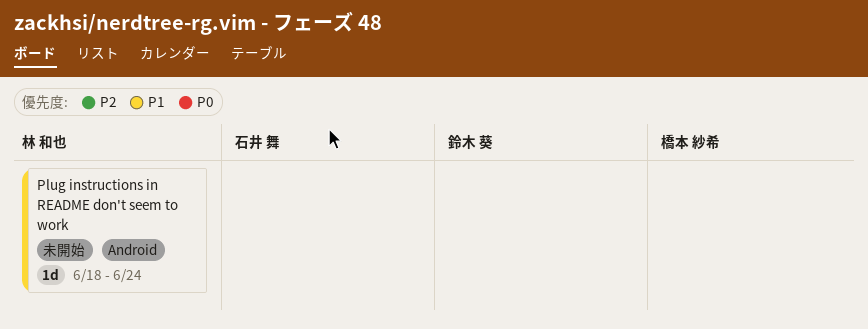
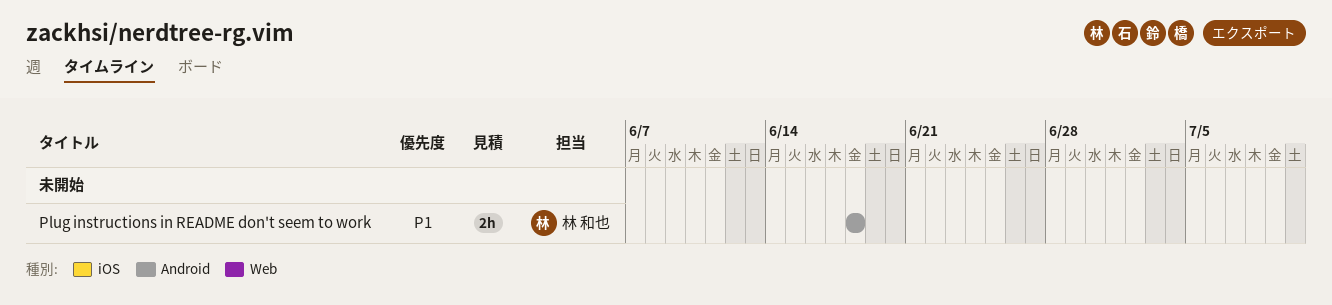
Plug instructions in README don't seem to work, estimate: 1d -> 2h
Plug instructions in README don't seem to work, due: Jun 24 -> Jun 18

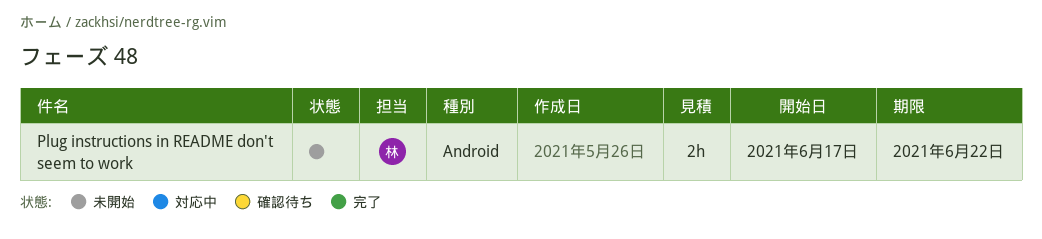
Plug instructions in README don't seem to work, start: Jun 18 -> Jun 17
Plug instructions in README don't seem to work, due: Jun 18 -> Jun 22

